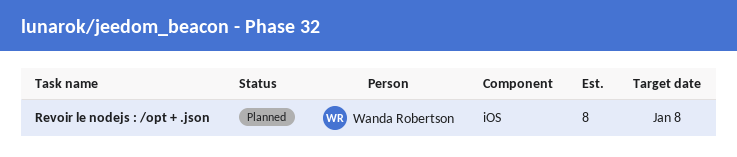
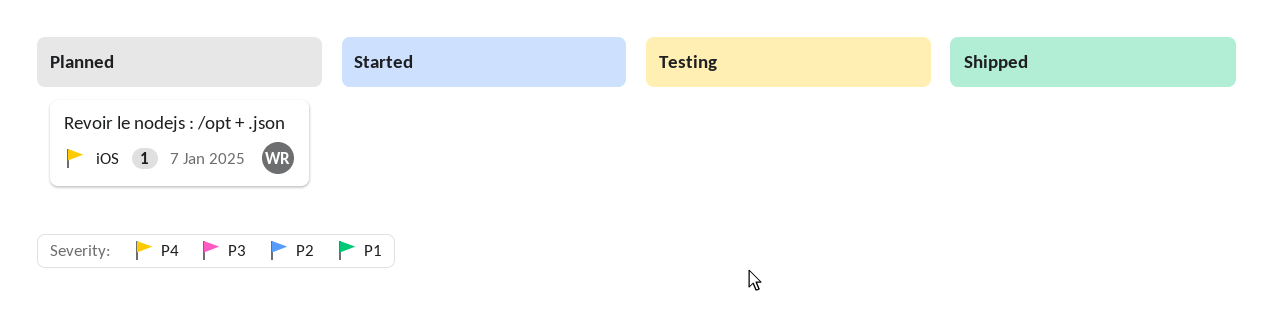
Revoir le nodejs : /opt + .json, estimate: 8 -> 1
Revoir le nodejs : /opt + .json, due: Jan 8 -> Jan 7

